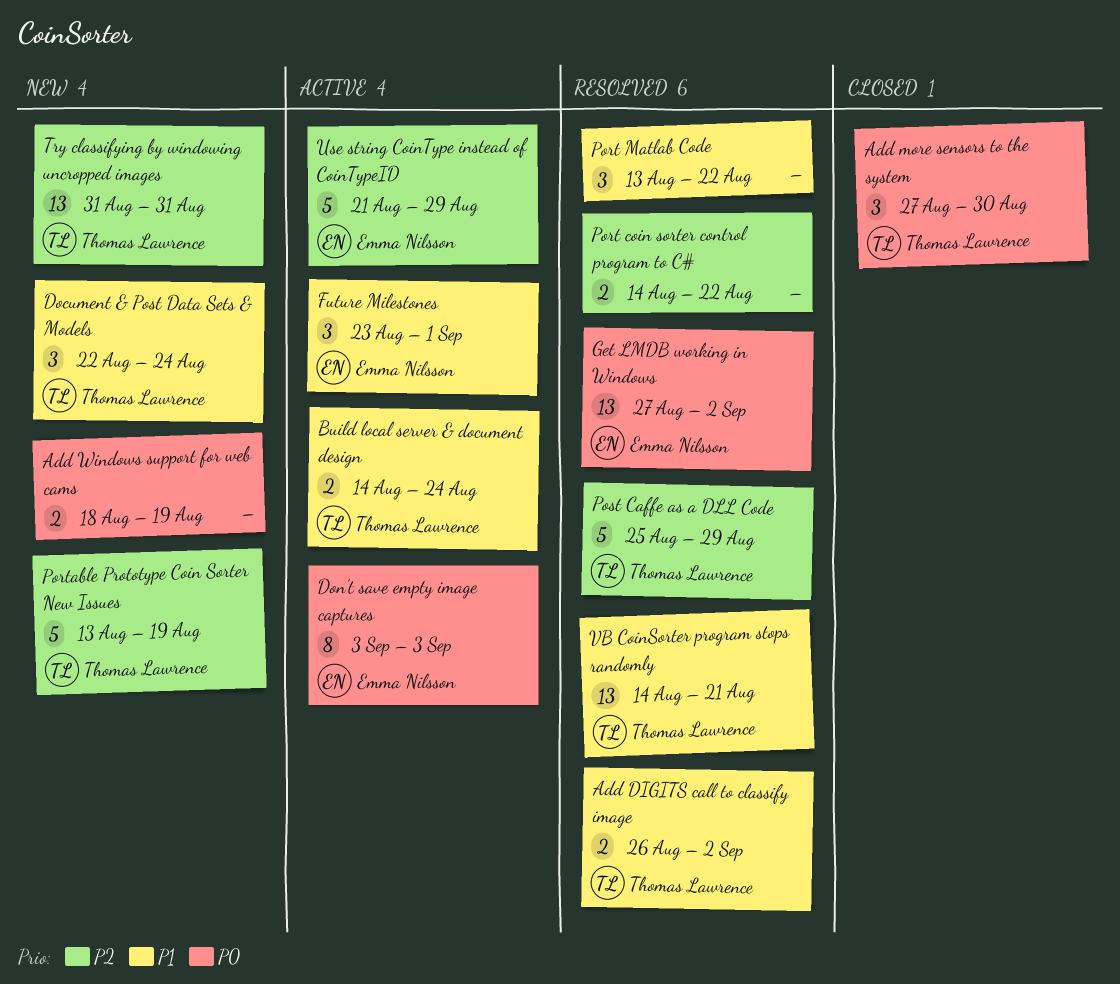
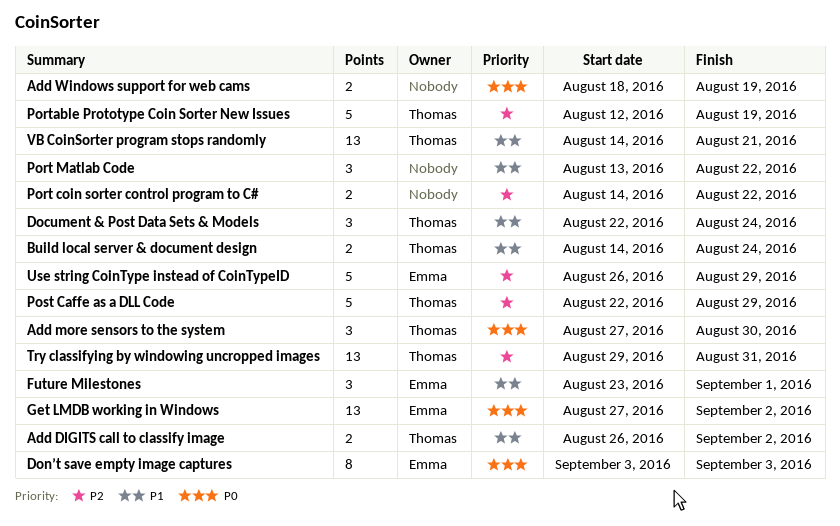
Portable Prototype Coin Sorter New Issues, start: Aug 13 -> Aug 12
Post Caffe as a DLL Code, start: Aug 25 -> Aug 22
Try classifying by windowing uncropped images, start: Aug 31 -> Aug 29
Use string CoinType instead of CoinTypeID, start: Aug 21 -> Aug 26

